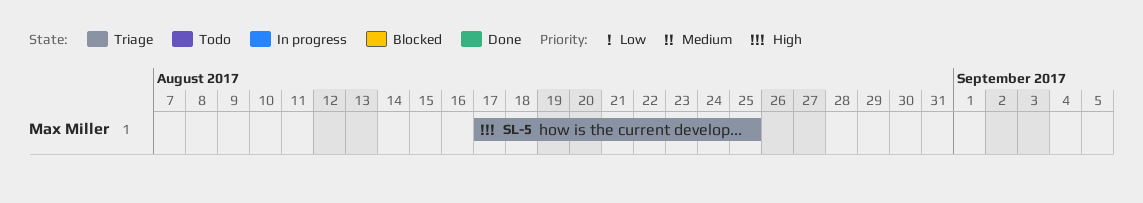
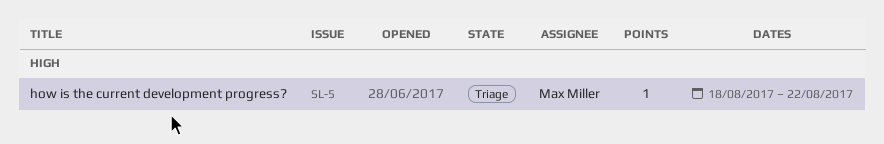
SL-5, start: Aug 17 -> Aug 18
SL-5, due: Aug 25 -> Aug 22

